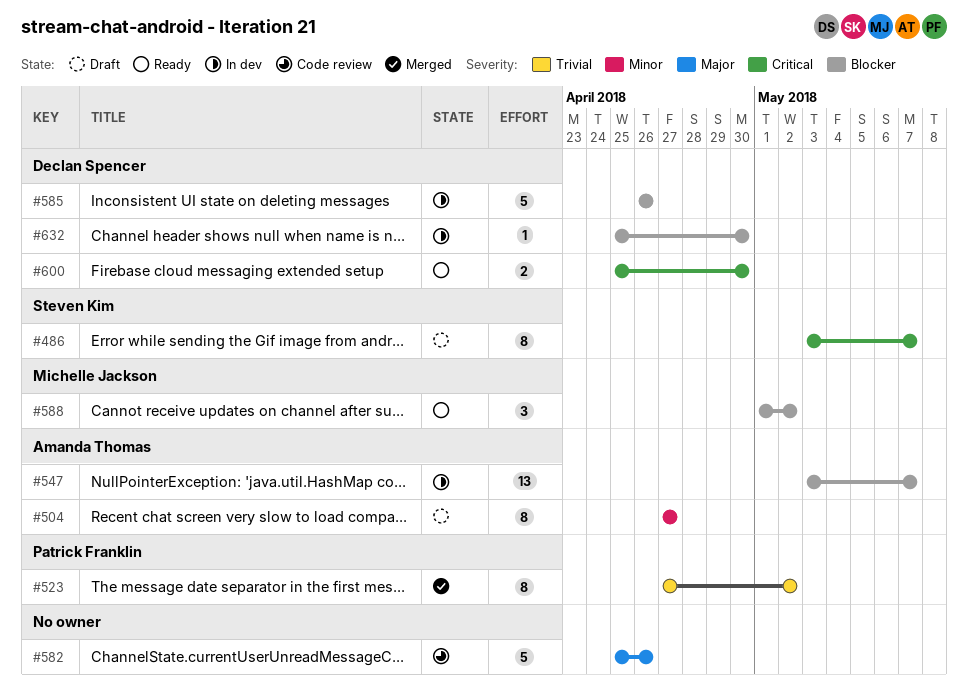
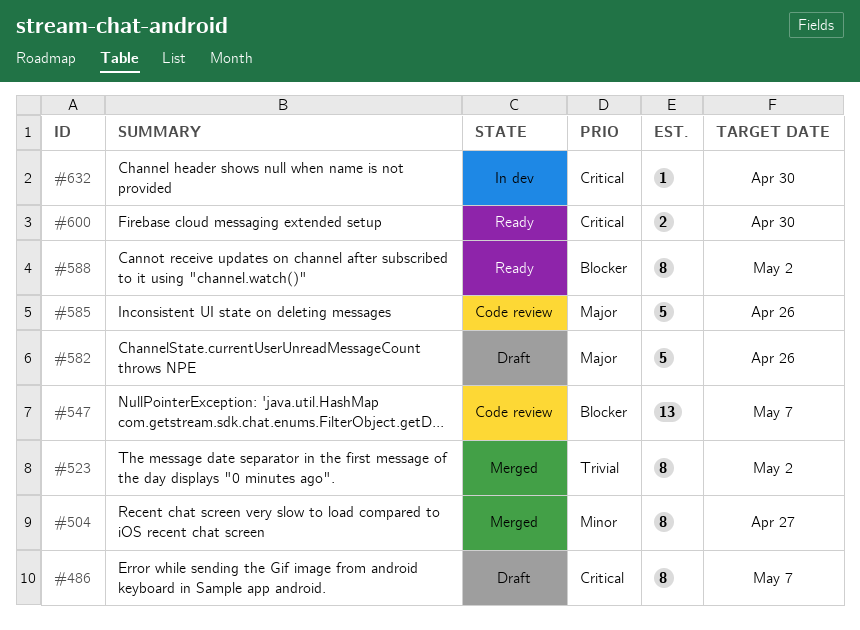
#504, status: Draft -> Merged
#547, status: In dev -> Code review
#582, status: Code review -> Draft
#585, status: In dev -> Code review
#585, priority: Blocker -> Major
#588, estimate: 3 -> 8
#632, priority: Blocker -> Critical

